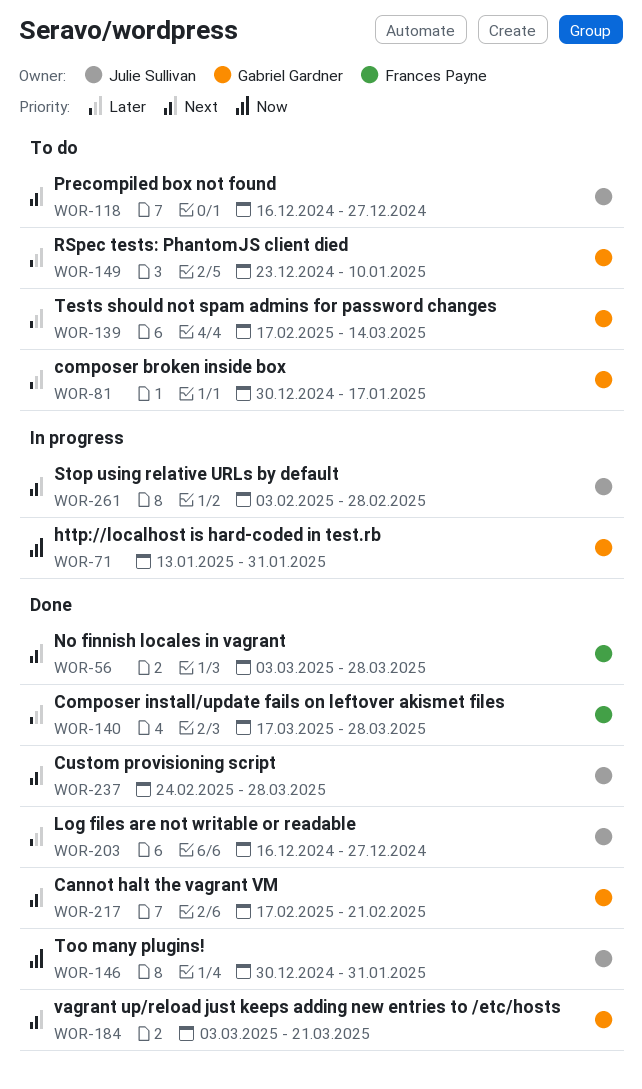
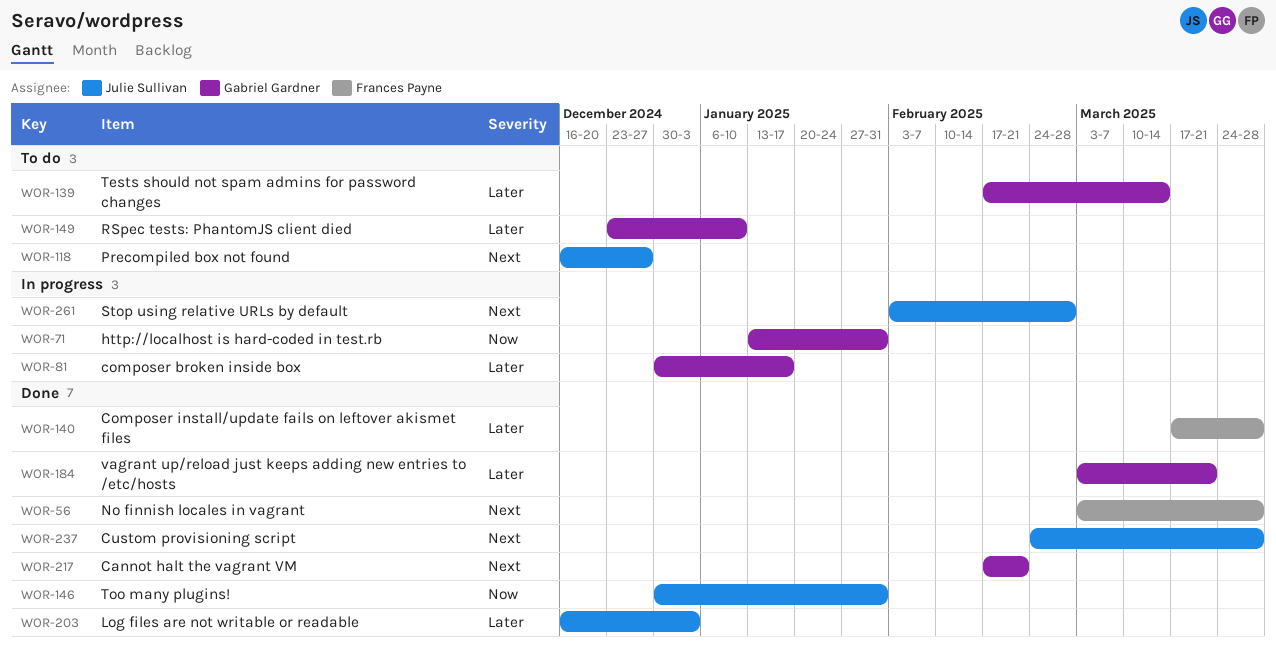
WOR-81, status: To do -> In progress
WOR-184, priority: Next -> Later
WOR-203, due: Dec 27 -> Jan 3

